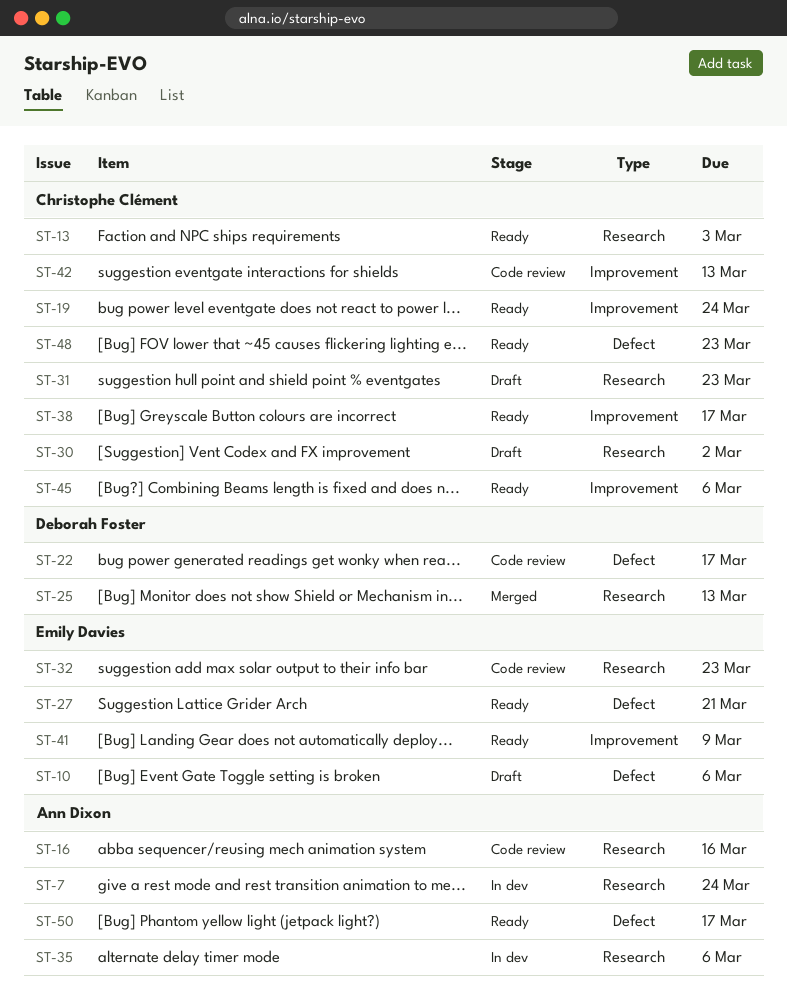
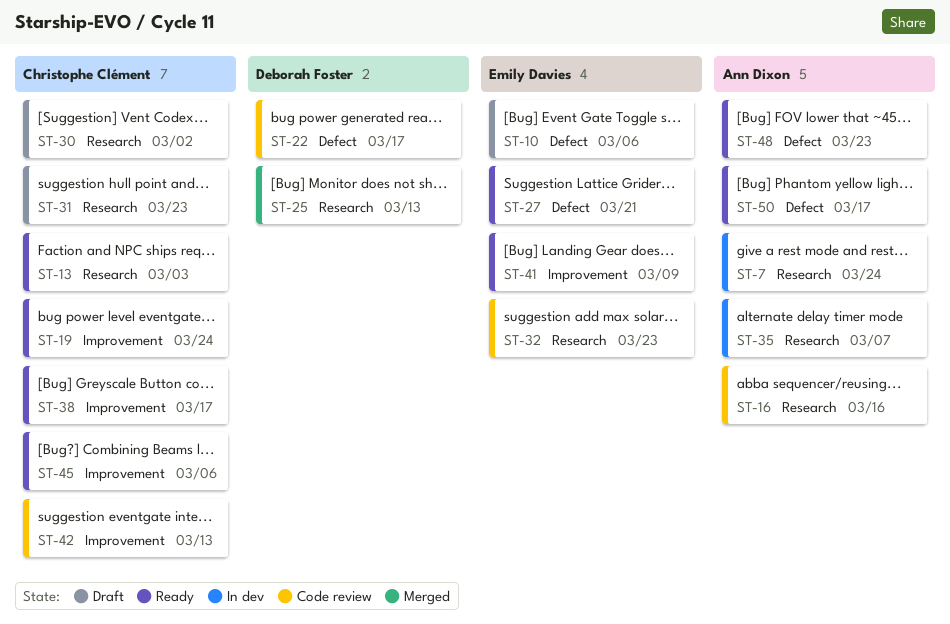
ST-35, due: Mar 6 -> Mar 7
ST-48, owner: Christophe Clément -> Ann Dixon

